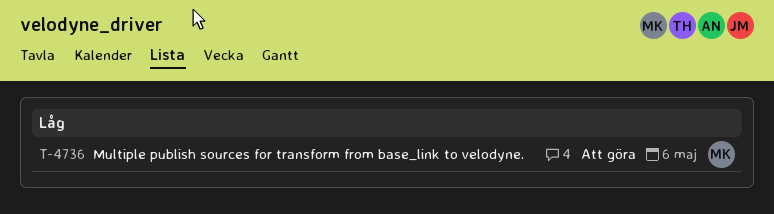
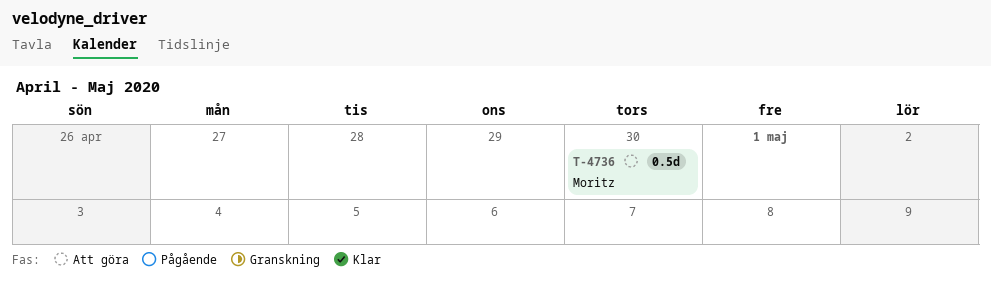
T-4736, due: May 6 -> Apr 30

